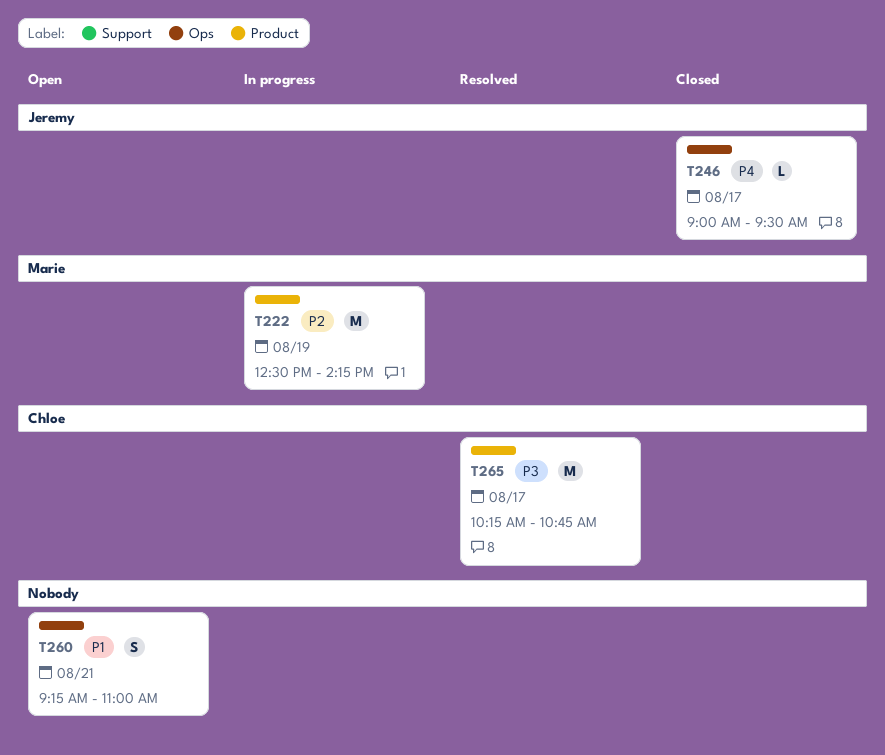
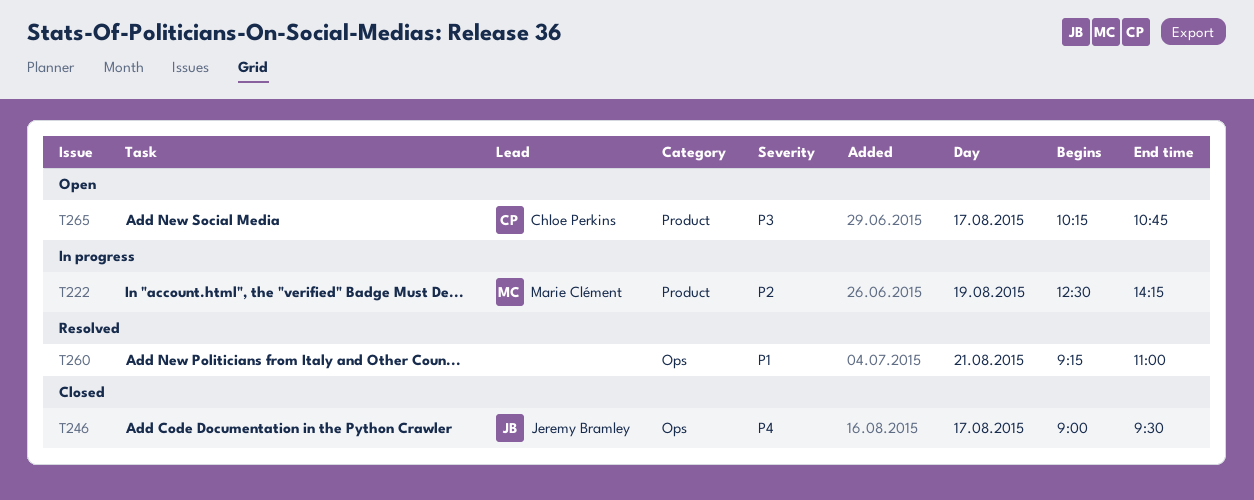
T260, status: Open -> Resolved
T265, status: Resolved -> Open

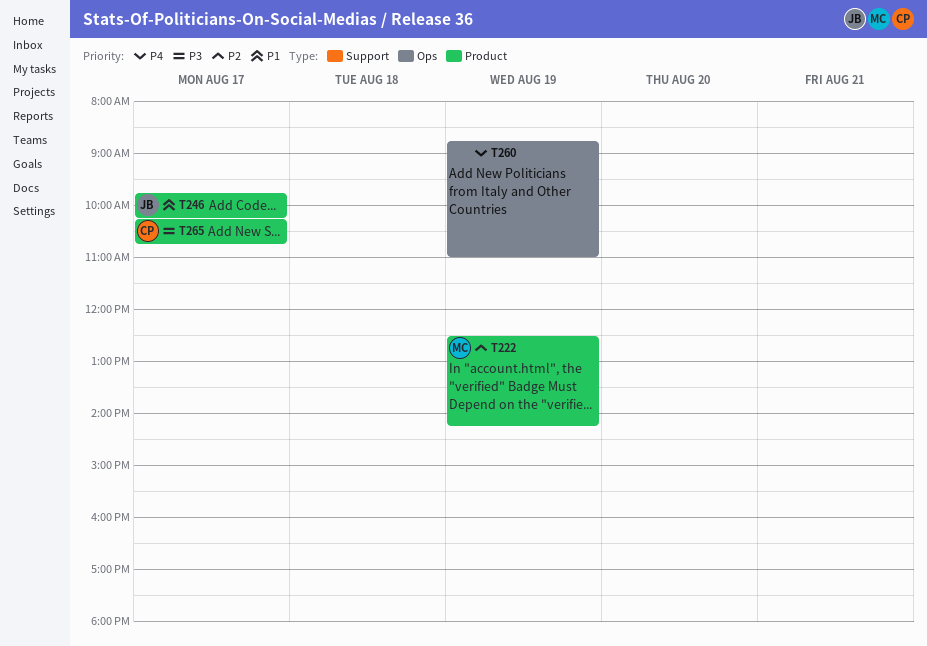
T246, priority: P4 -> P1
T246, label: Ops -> Product
T246, begins: 09:00 -> 09:45
T246, ends: 09:30 -> 10:15
T260, priority: P1 -> P4
T260, day: Aug 21 -> Aug 19
T260, begins: 09:15 -> 08:45

